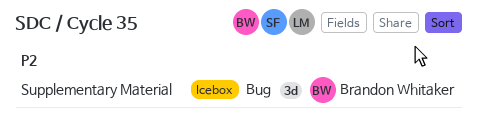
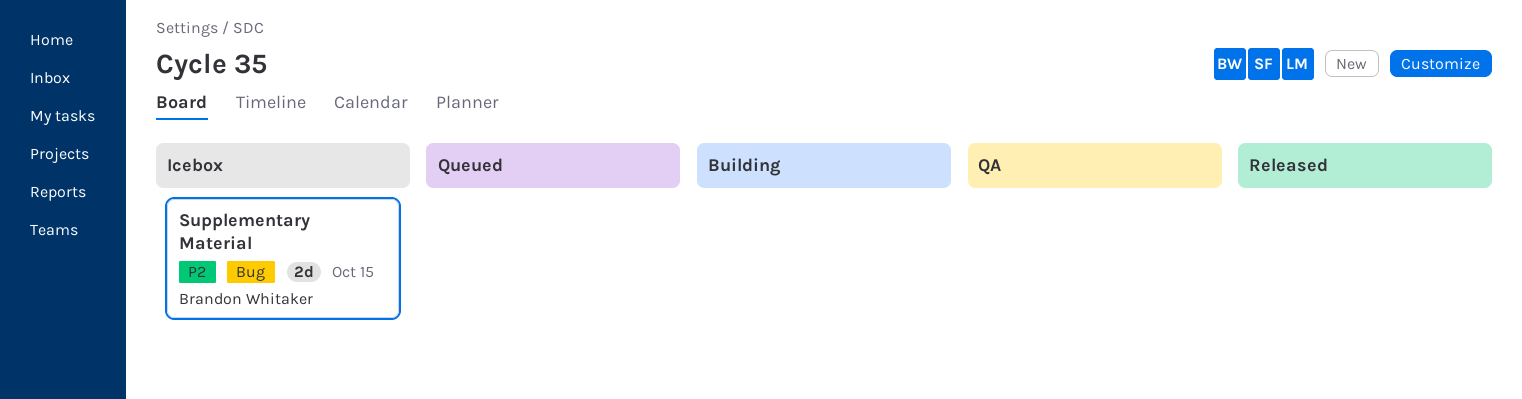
Supplementary Material, estimate: 3d -> 2d

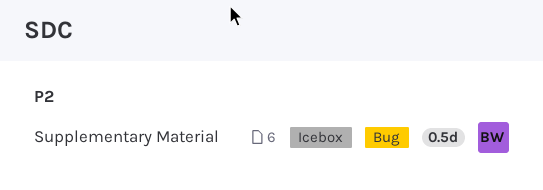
Supplementary Material, estimate: 2d -> 0.5d

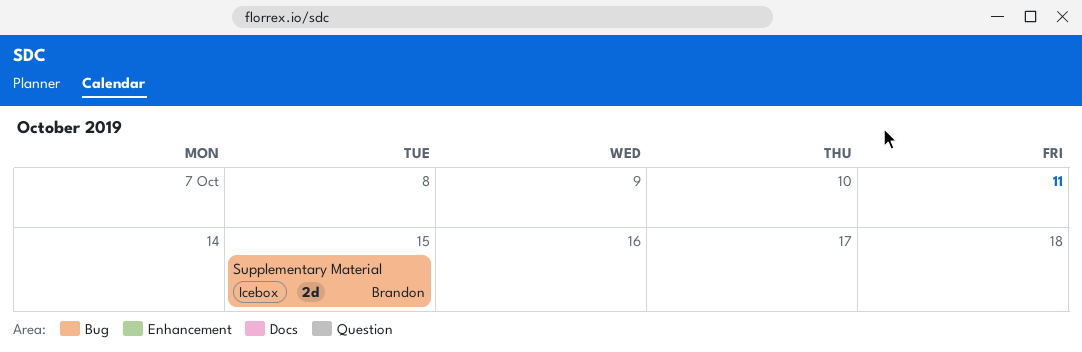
Supplementary Material, estimate: 0.5d -> 2d

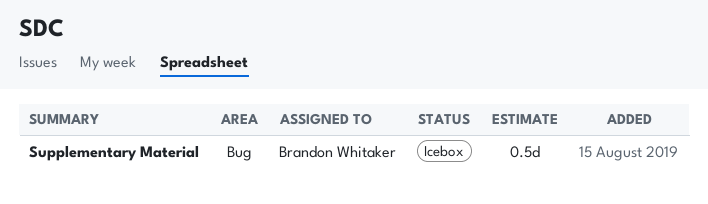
Supplementary Material, estimate: 2d -> 0.5d

